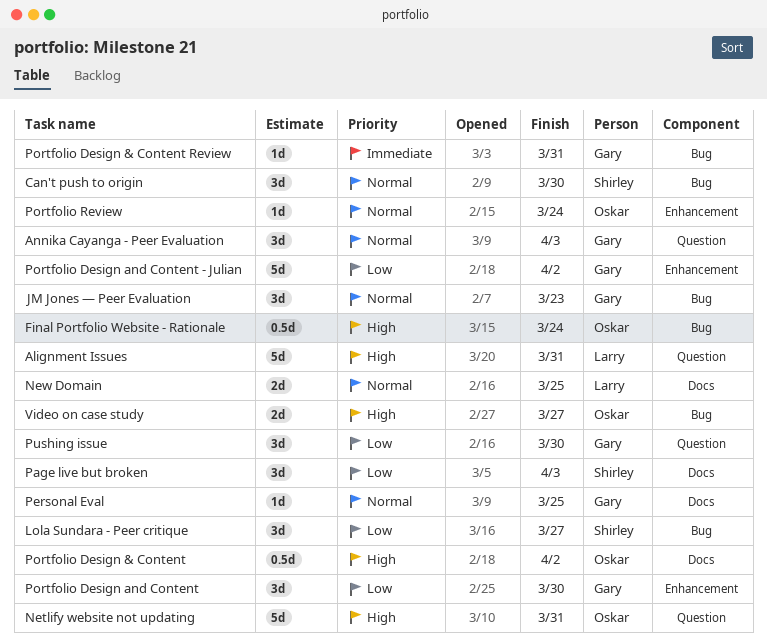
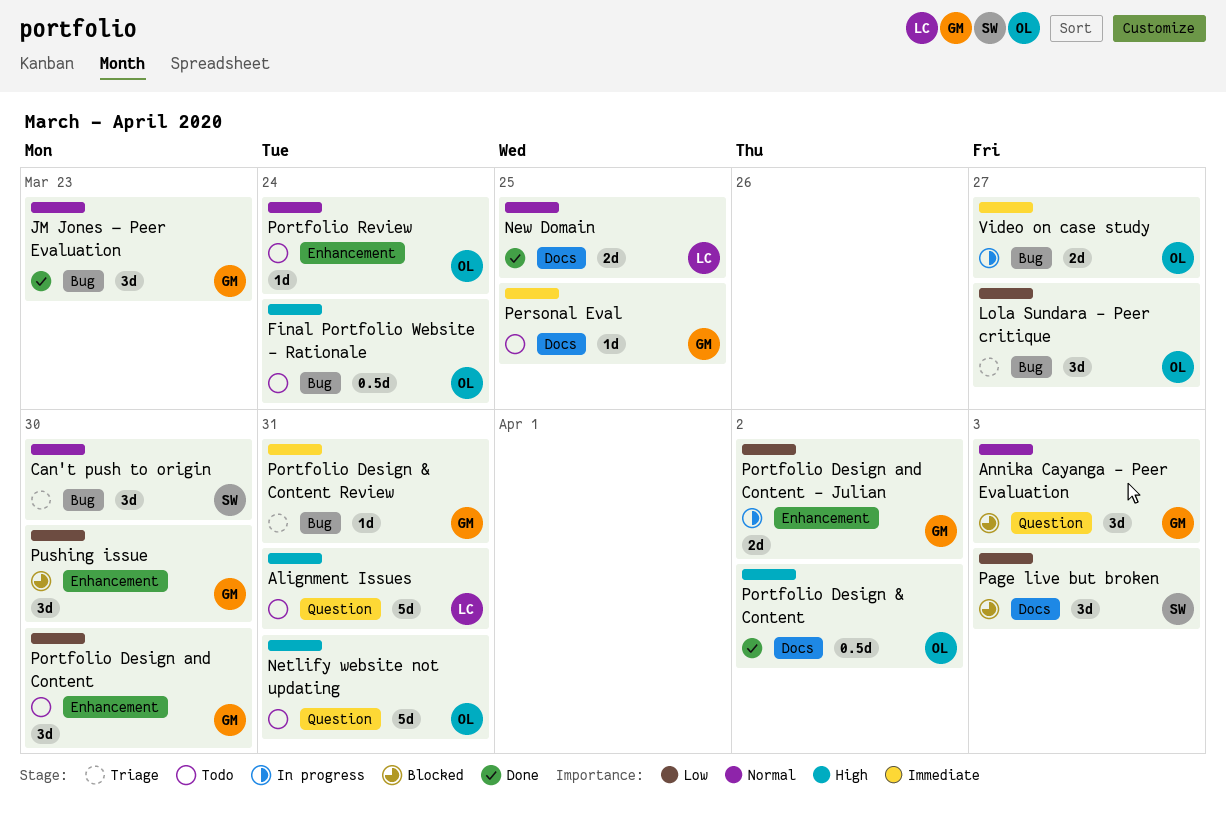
Lola Sundara - Peer critique, owner: Shirley -> Oskar
Personal Eval, priority: Normal -> Immediate
Portfolio Design and Content - Julian, estimate: 5d -> 2d
Pushing issue, label: Question -> Enhancement
Video on case study, priority: High -> Immediate

